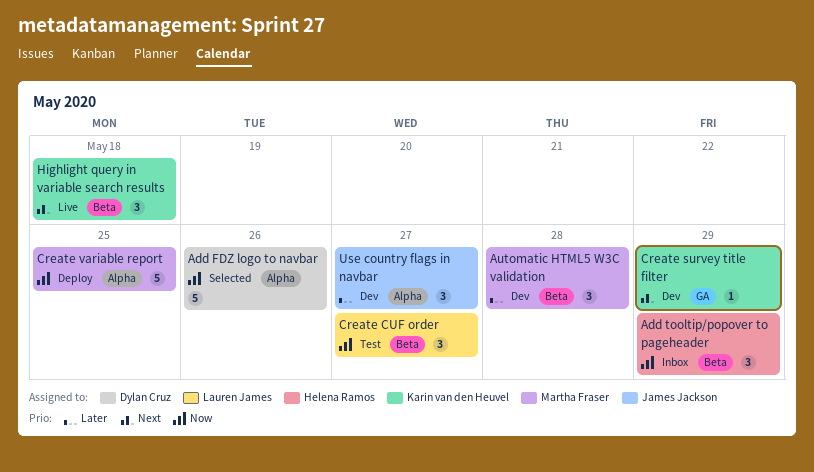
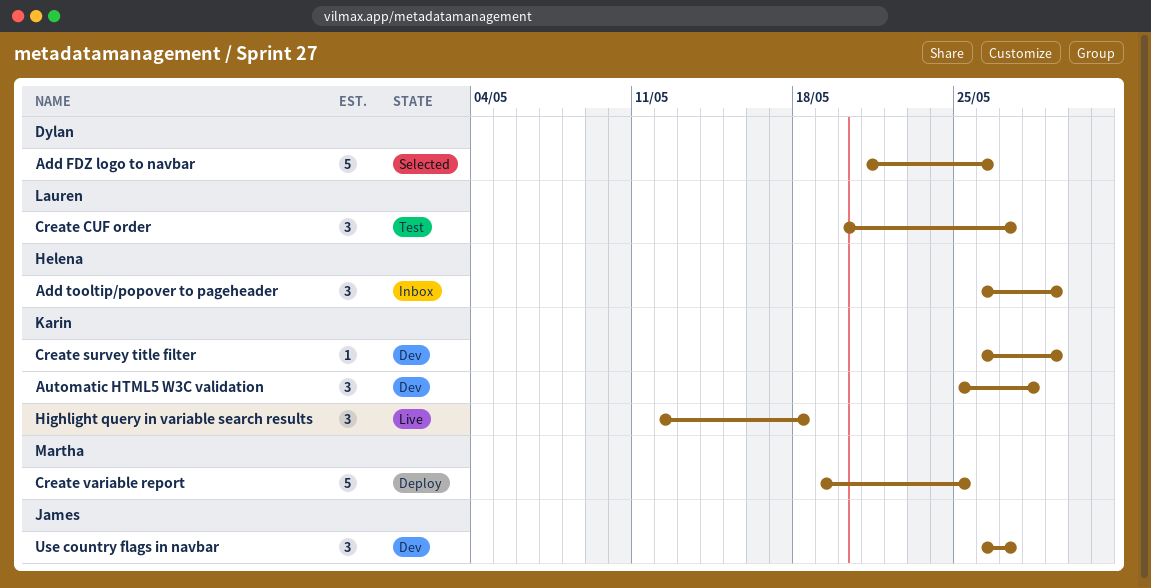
Automatic HTML5 W3C validation, owner: Martha Fraser -> Karin van den Heuvel

